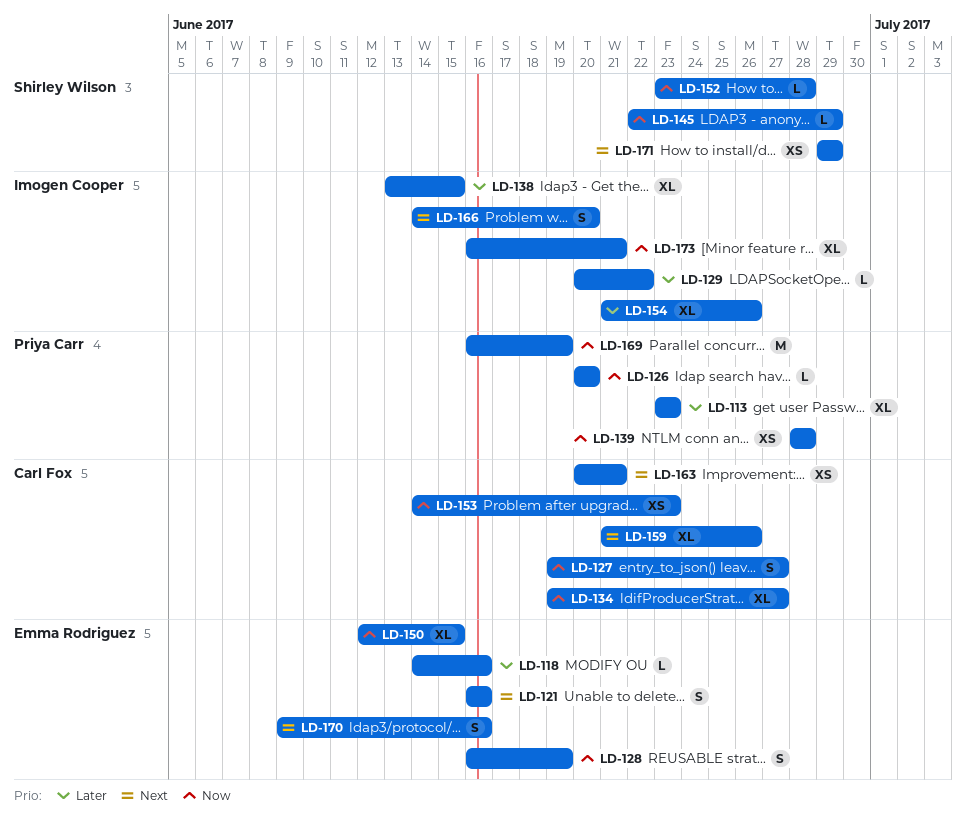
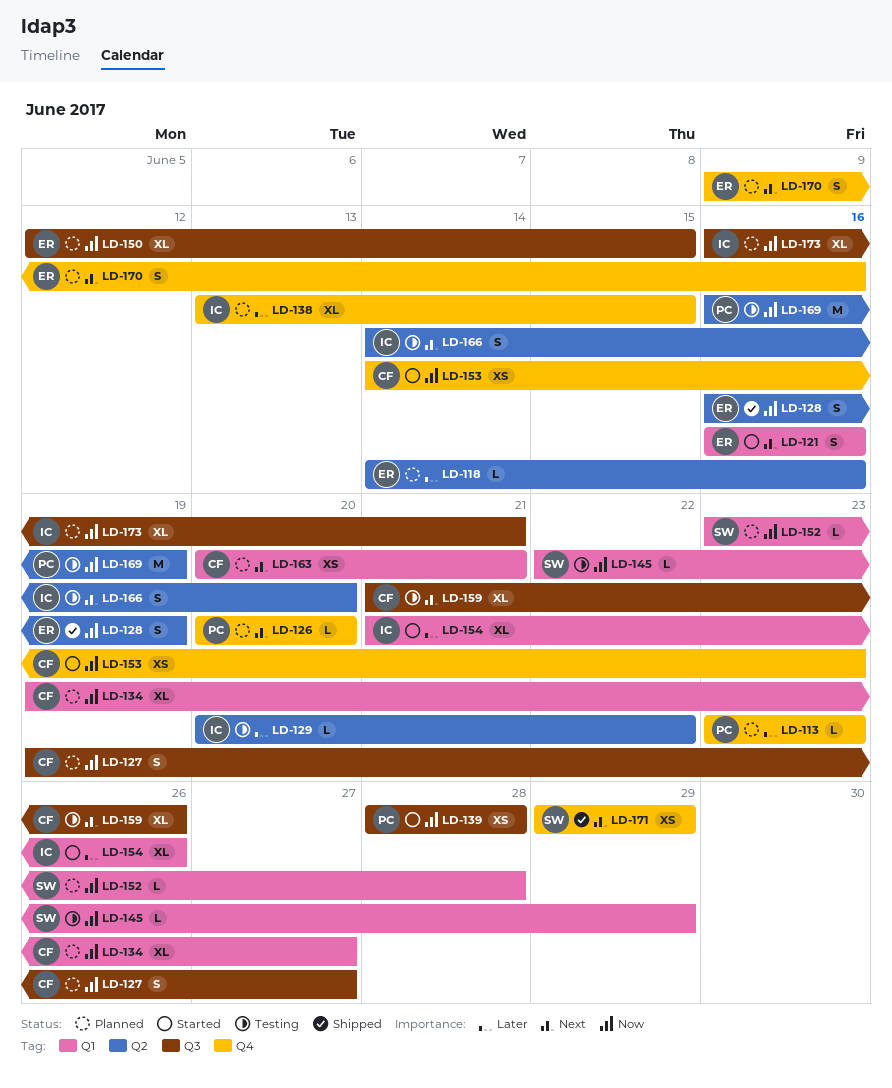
LD-113, estimate: XL -> L
LD-126, priority: Now -> Next

